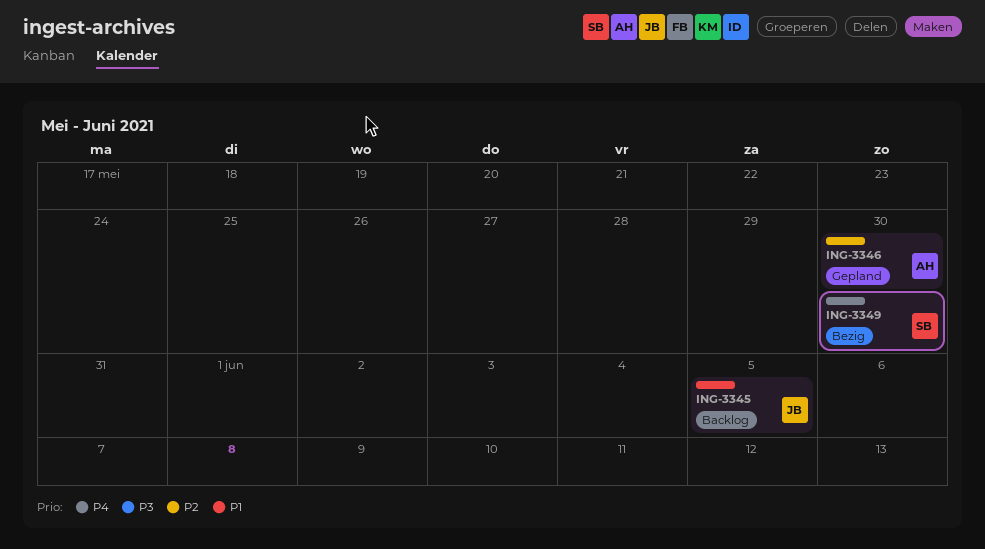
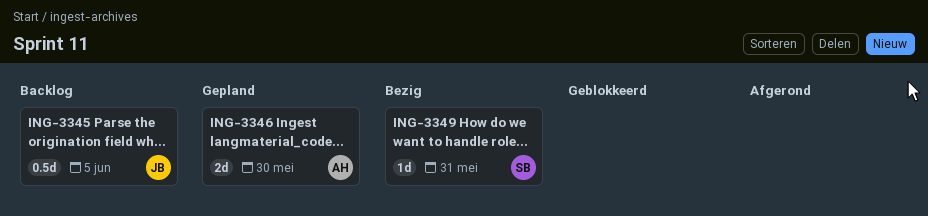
ING-3349, due: May 30 -> May 31

